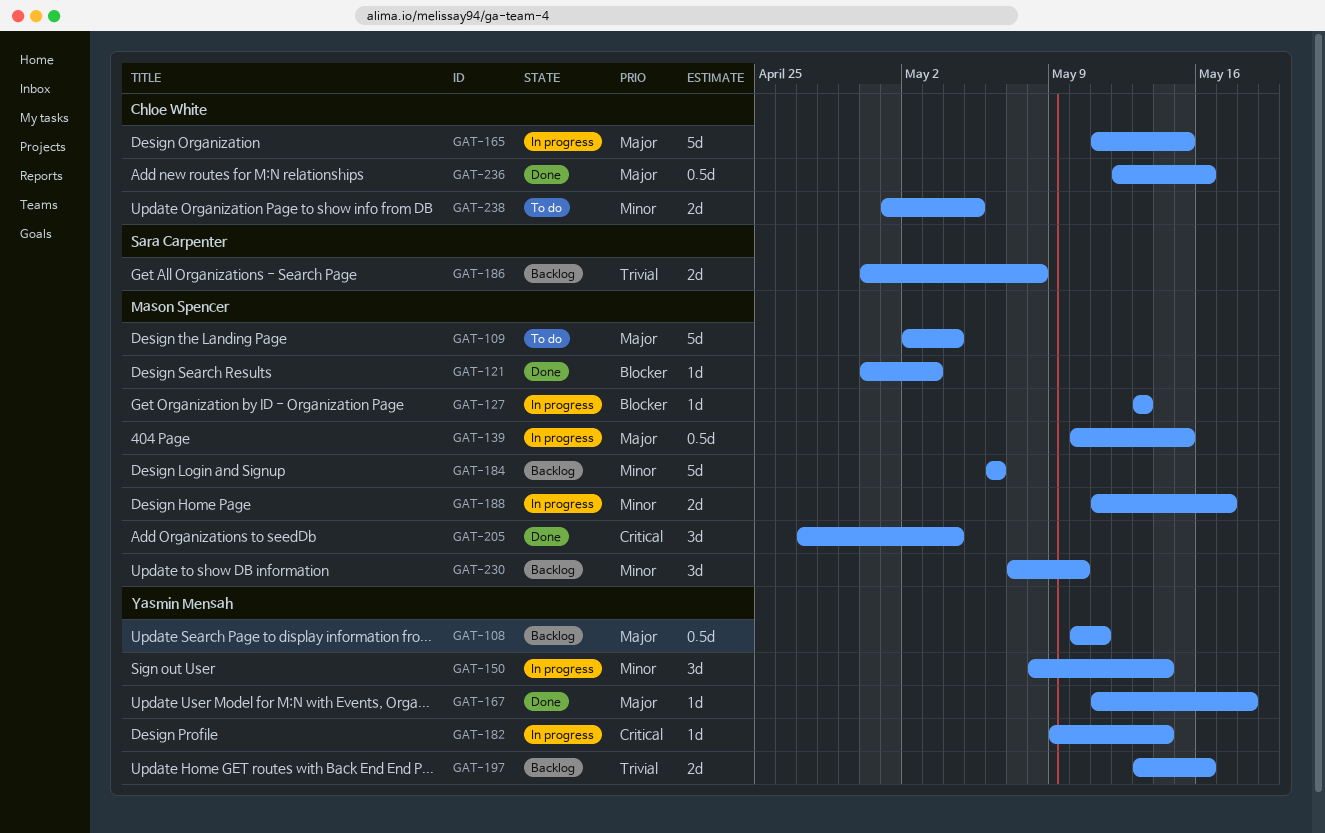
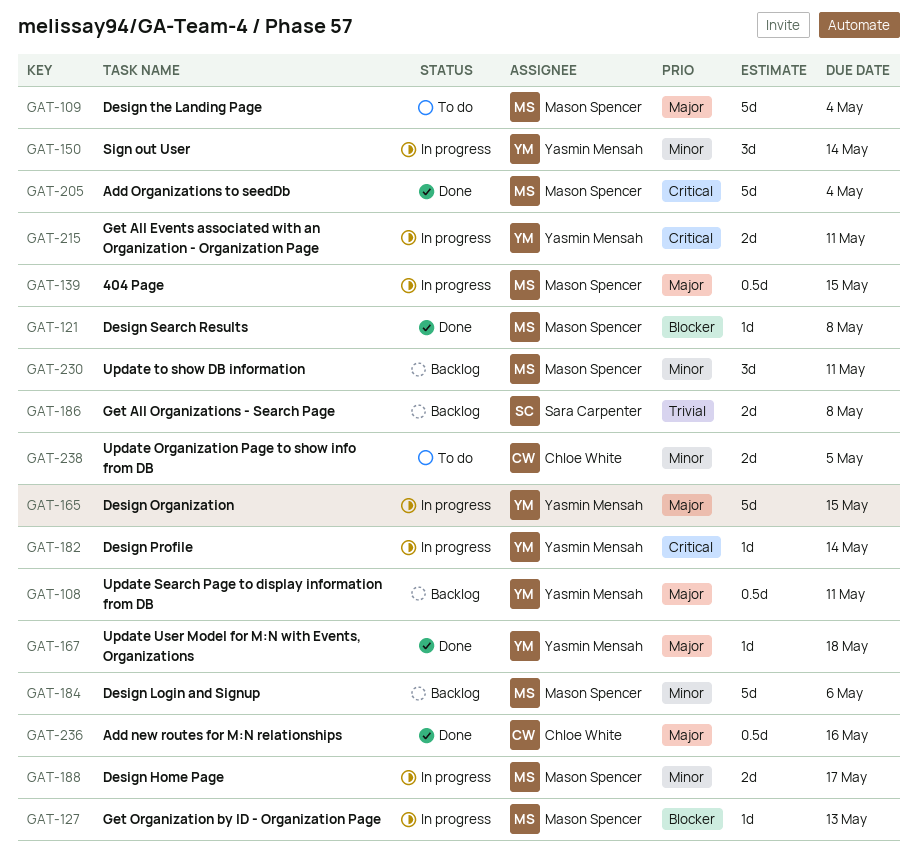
GAT-121, due: May 3 -> May 8
GAT-165, owner: Chloe White -> Yasmin Mensah
GAT-197: present -> none
GAT-205, estimate: 3d -> 5d
GAT-215: none -> present
GAT-230, due: May 10 -> May 11

